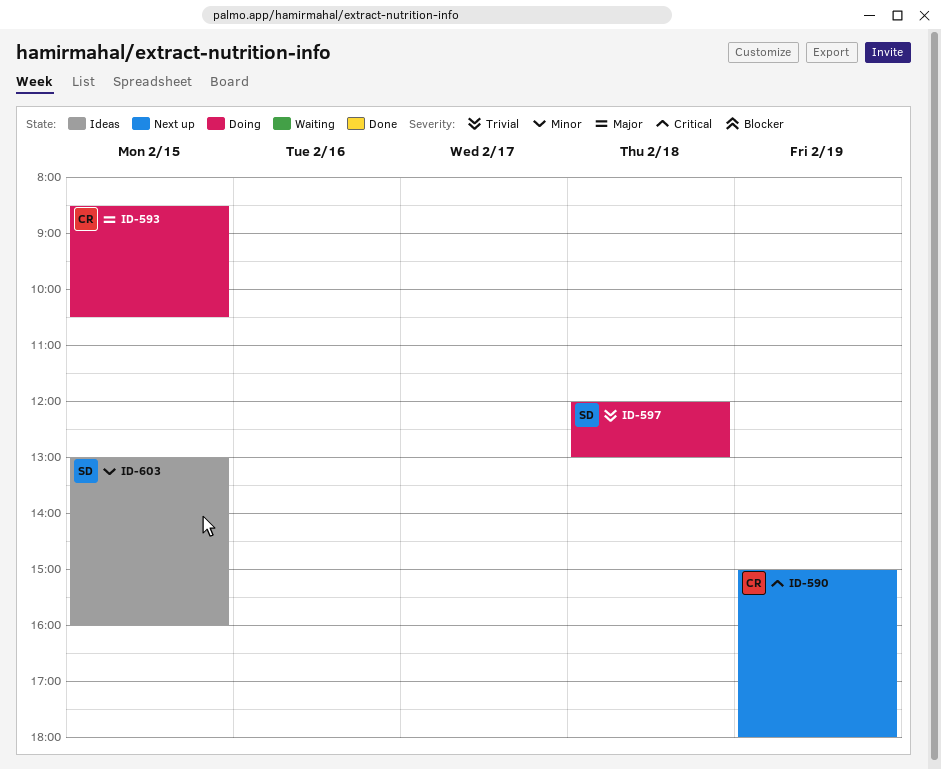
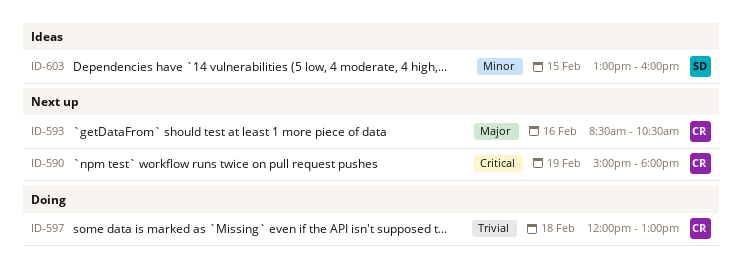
ID-593, status: Doing -> Next up
ID-593, day: Feb 15 -> Feb 16
ID-597, owner: SD -> CR

